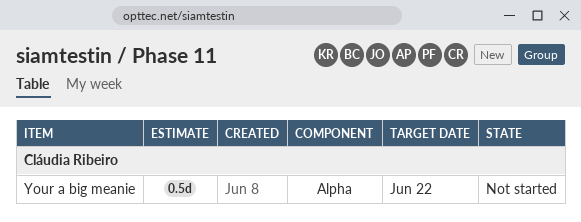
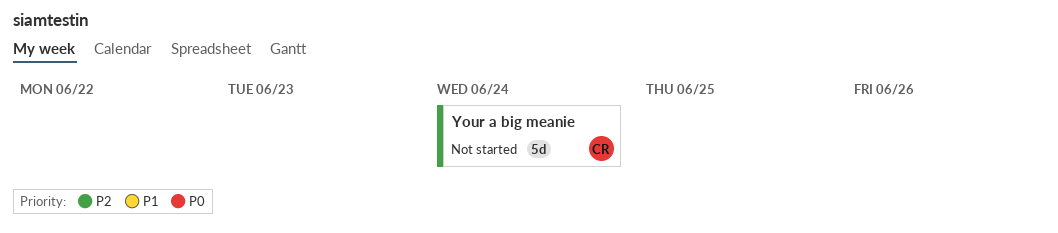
Your a big meanie, estimate: 0.5d -> 5d
Your a big meanie, due: Jun 22 -> Jun 24

